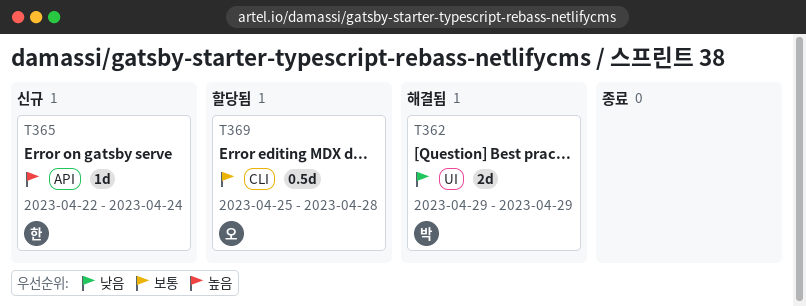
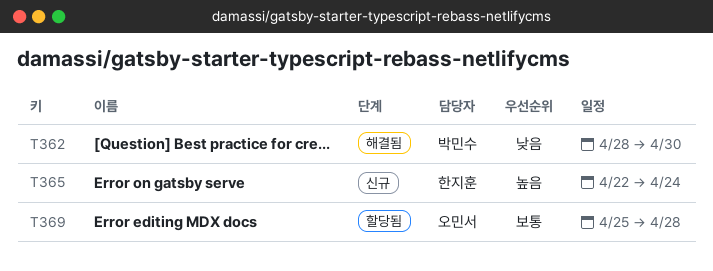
T362, start: Apr 29 -> Apr 28
T362, due: Apr 29 -> Apr 30

